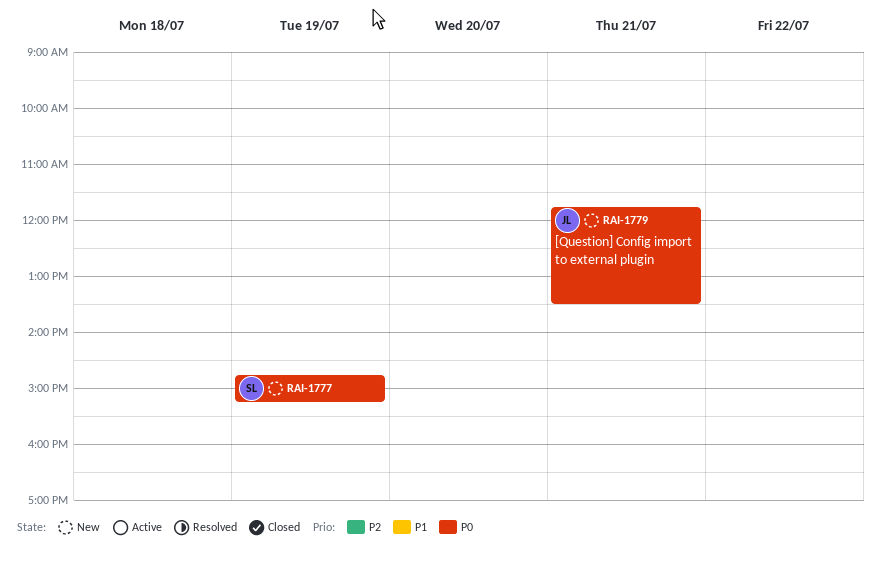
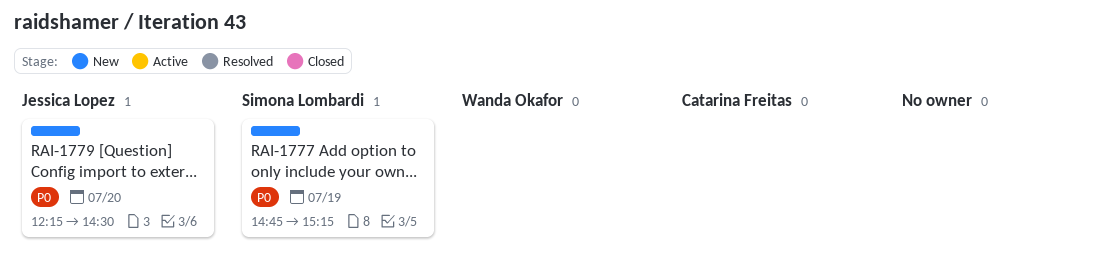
RAI-1779, day: Jul 21 -> Jul 20
RAI-1779, begins: 11:45 -> 12:15
RAI-1779, ends: 13:30 -> 14:30

